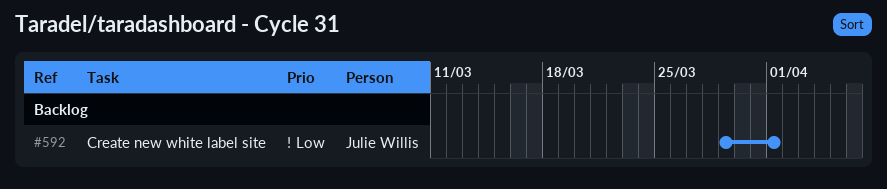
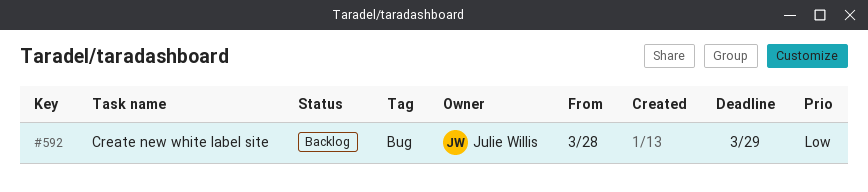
#592, start: Mar 29 -> Mar 28
#592, due: Apr 1 -> Mar 29

